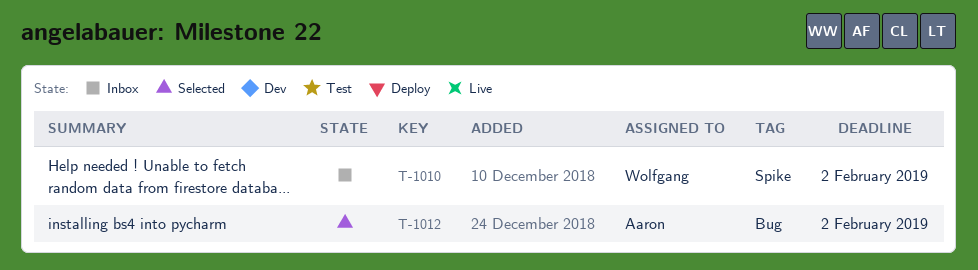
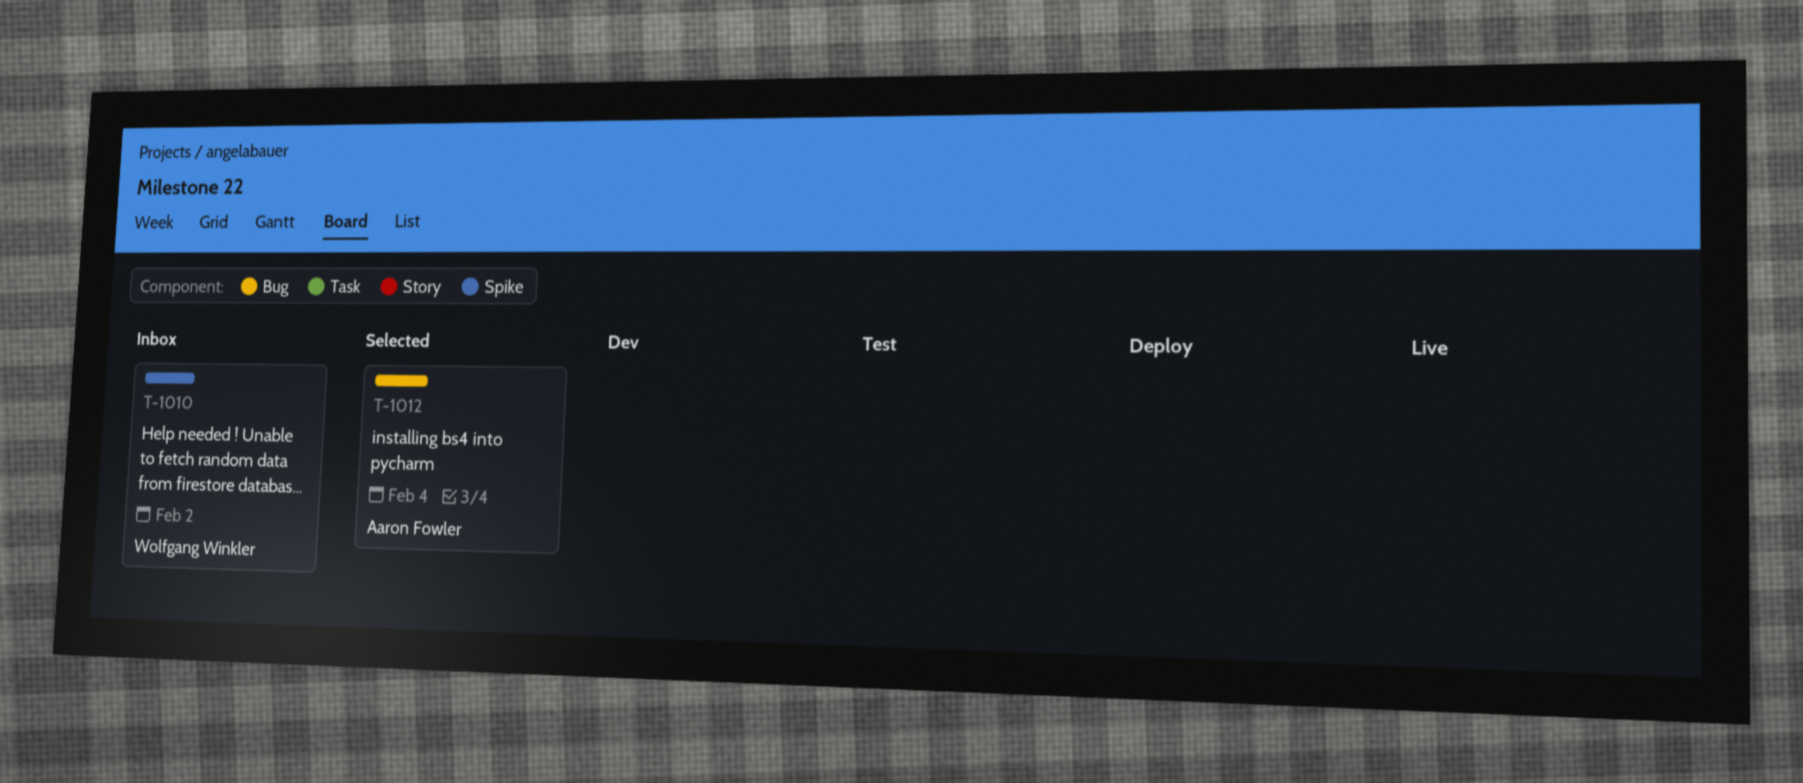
T-1012, due: Feb 2 -> Feb 4

